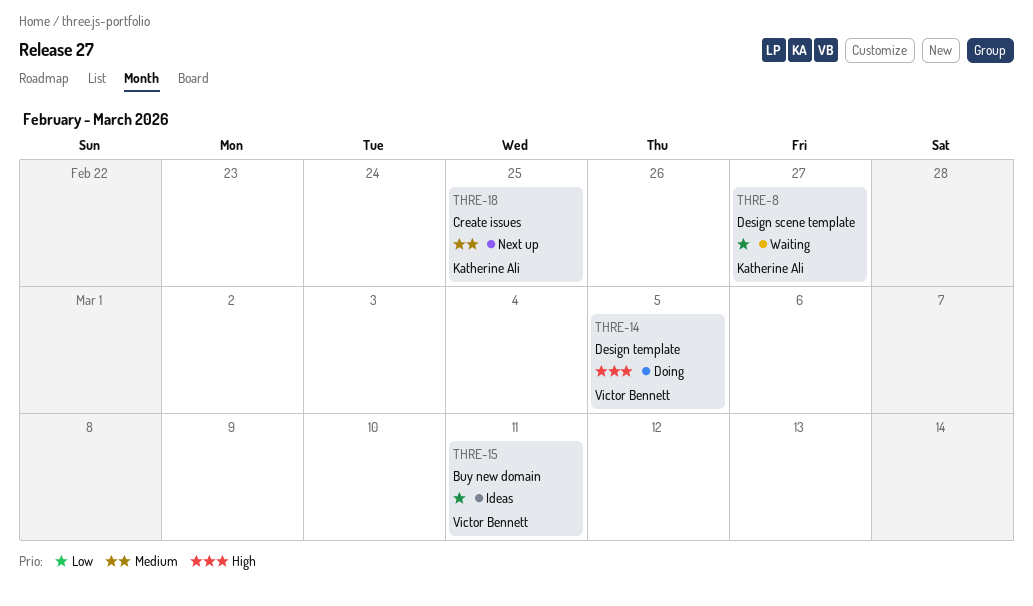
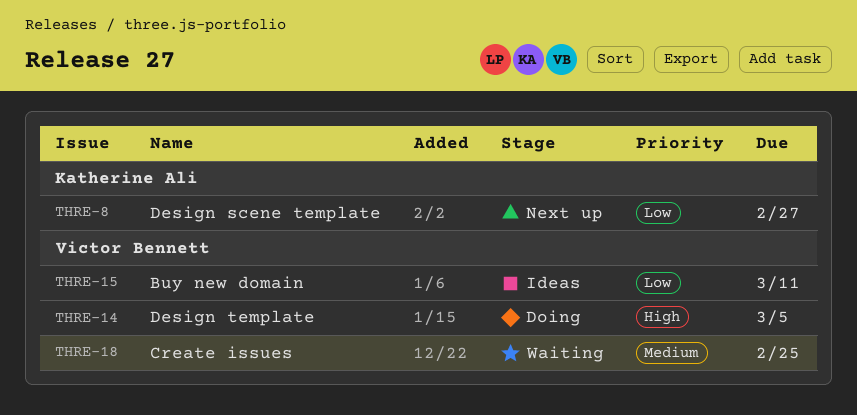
THRE-8, status: Waiting -> Next up
THRE-18, status: Next up -> Waiting
THRE-18, owner: Katherine Ali -> Victor Bennett

